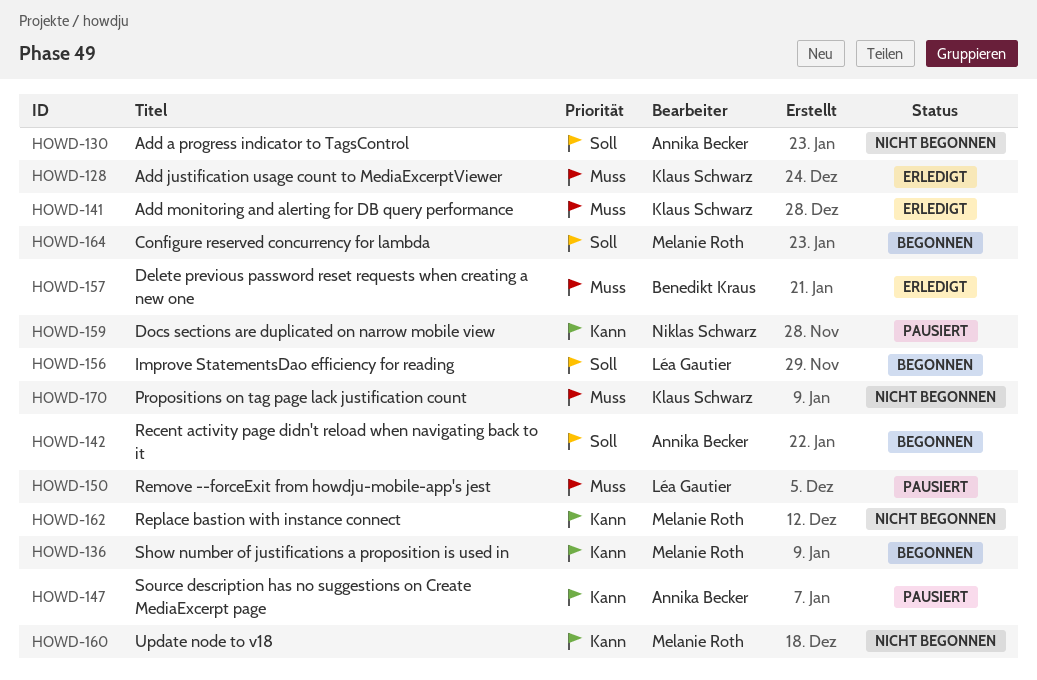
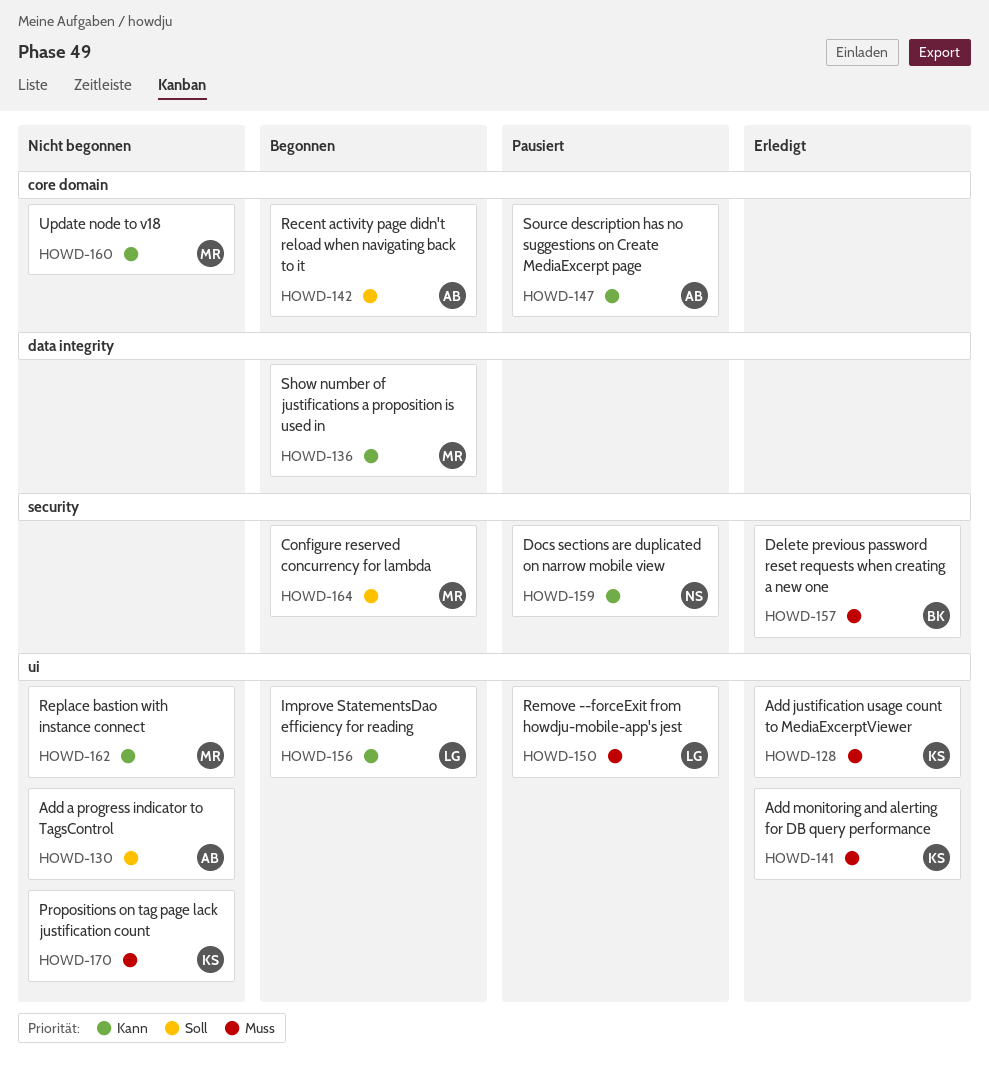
HOWD-156, priority: Soll -> Kann

